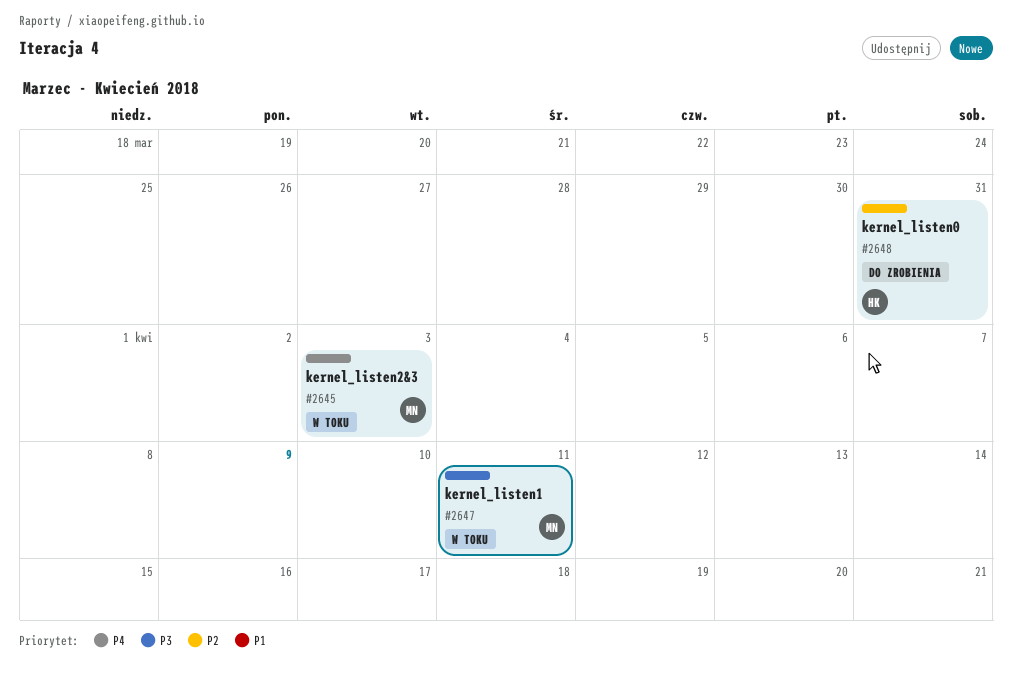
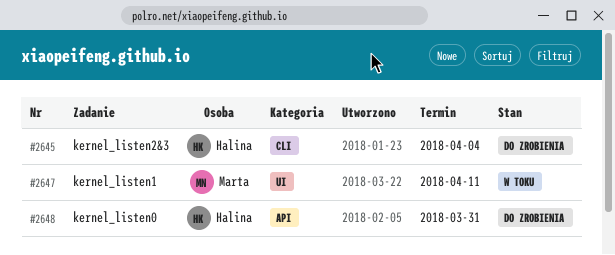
#2645, status: W toku -> Do zrobienia
#2645, owner: Marta -> Halina
#2645, due: Apr 3 -> Apr 4

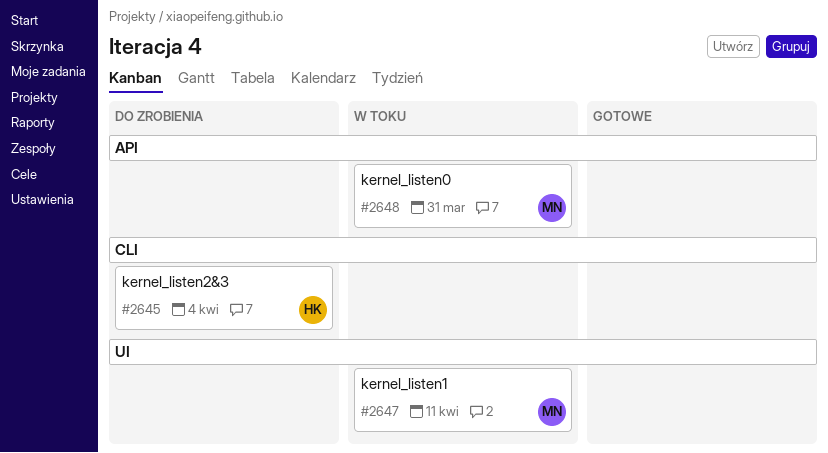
#2648, status: Do zrobienia -> W toku
#2648, owner: Halina -> Marta

